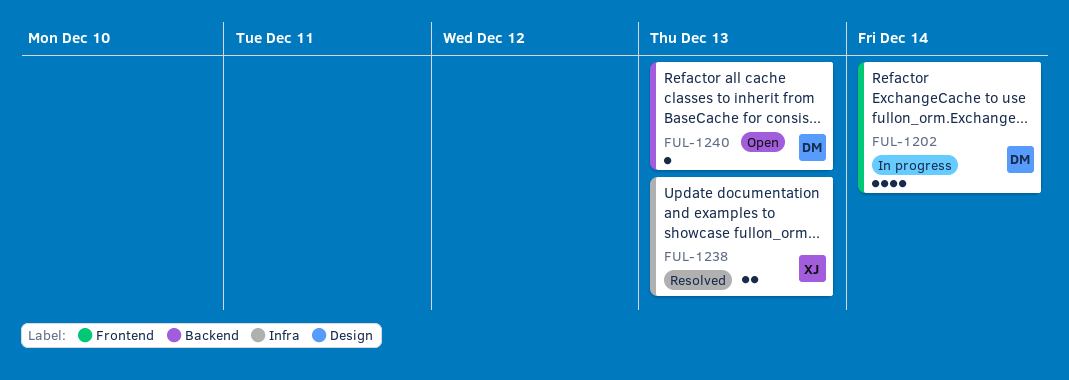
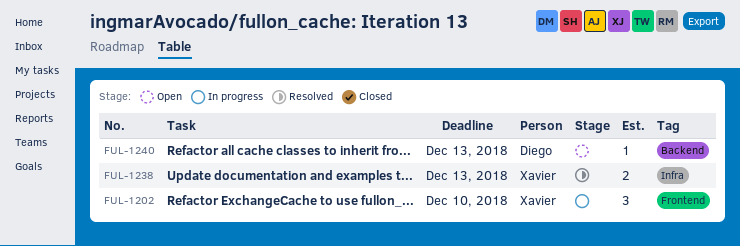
FUL-1202, owner: Diego -> Xavier
FUL-1202, estimate: 4 -> 3
FUL-1202, due: Dec 14 -> Dec 10

